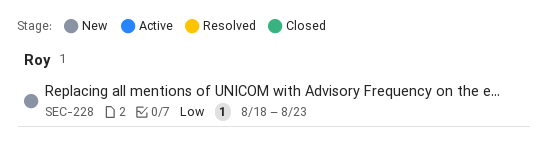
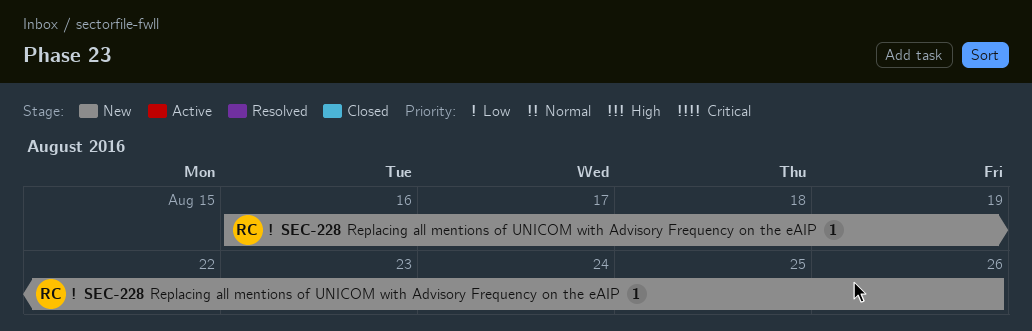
SEC-228, start: Aug 18 -> Aug 16
SEC-228, due: Aug 23 -> Aug 26

